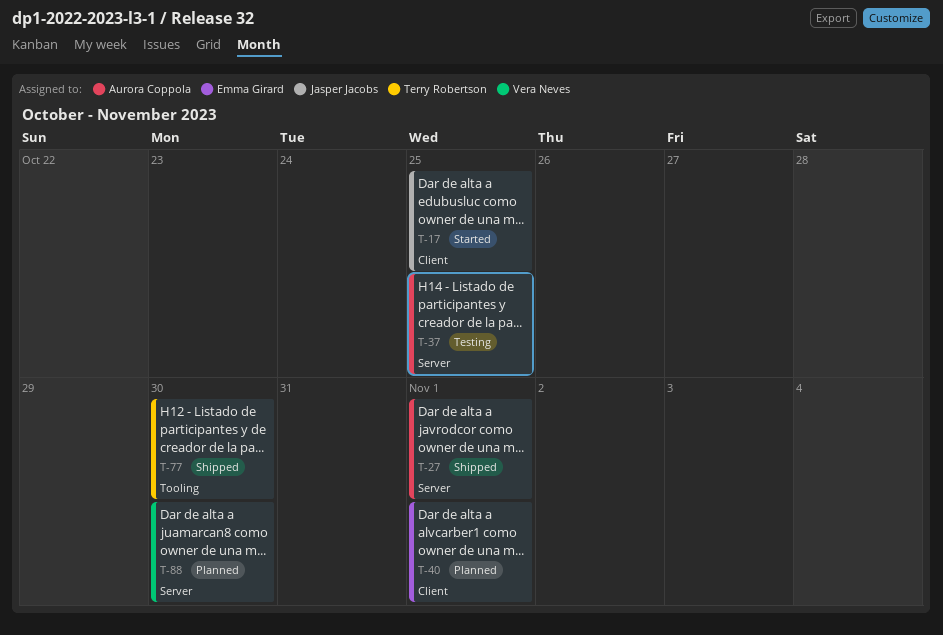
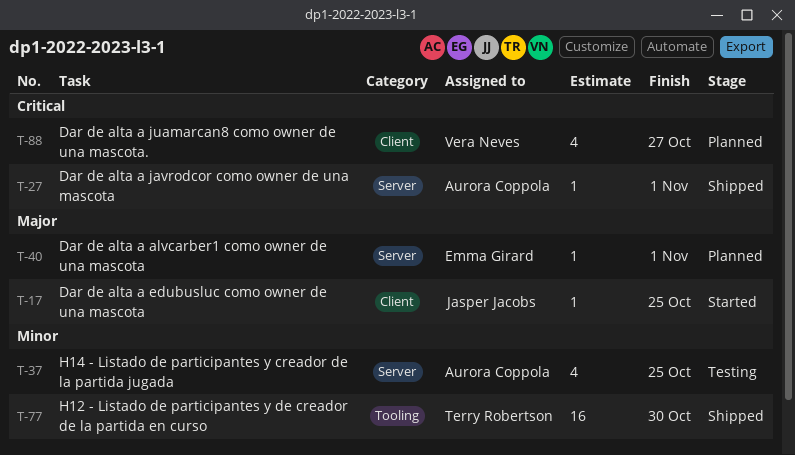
T-40, label: Client -> Server
T-88, label: Server -> Client
T-88, due: Oct 30 -> Oct 27

